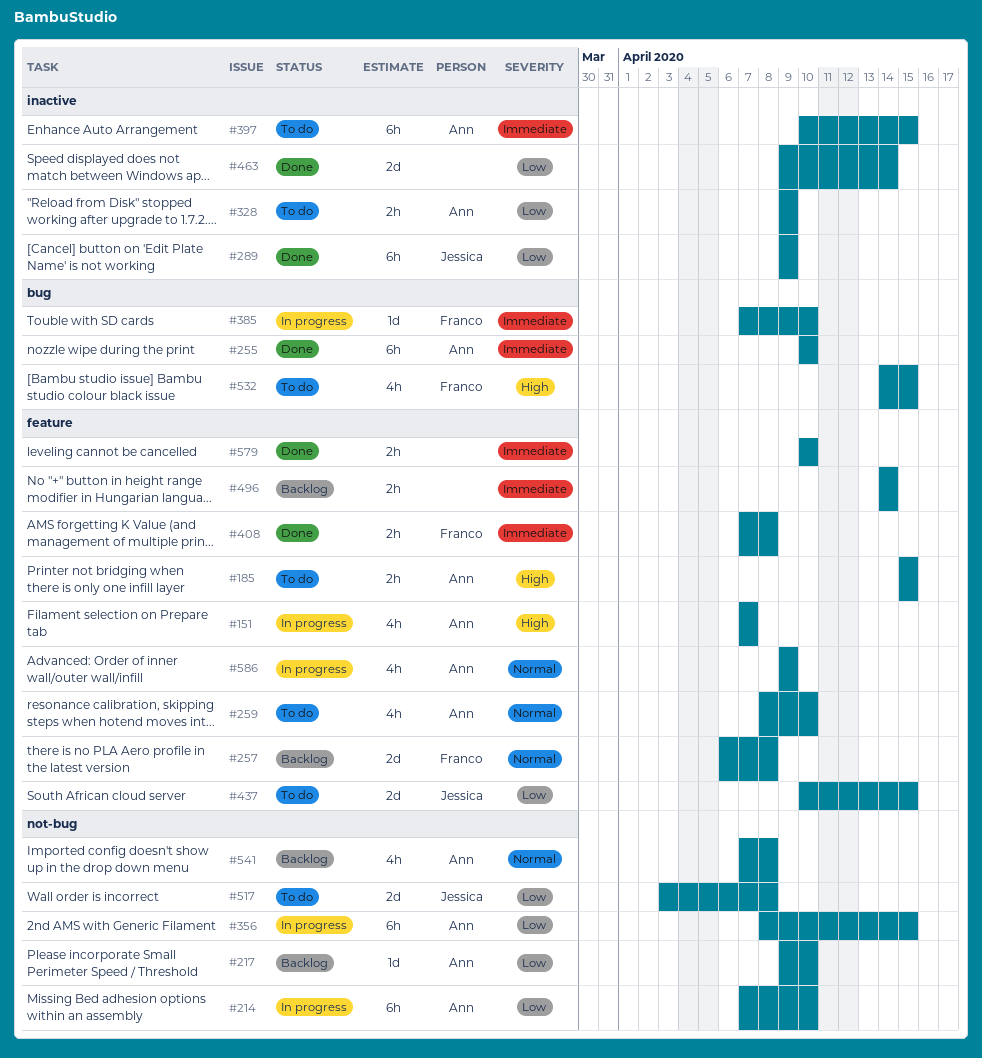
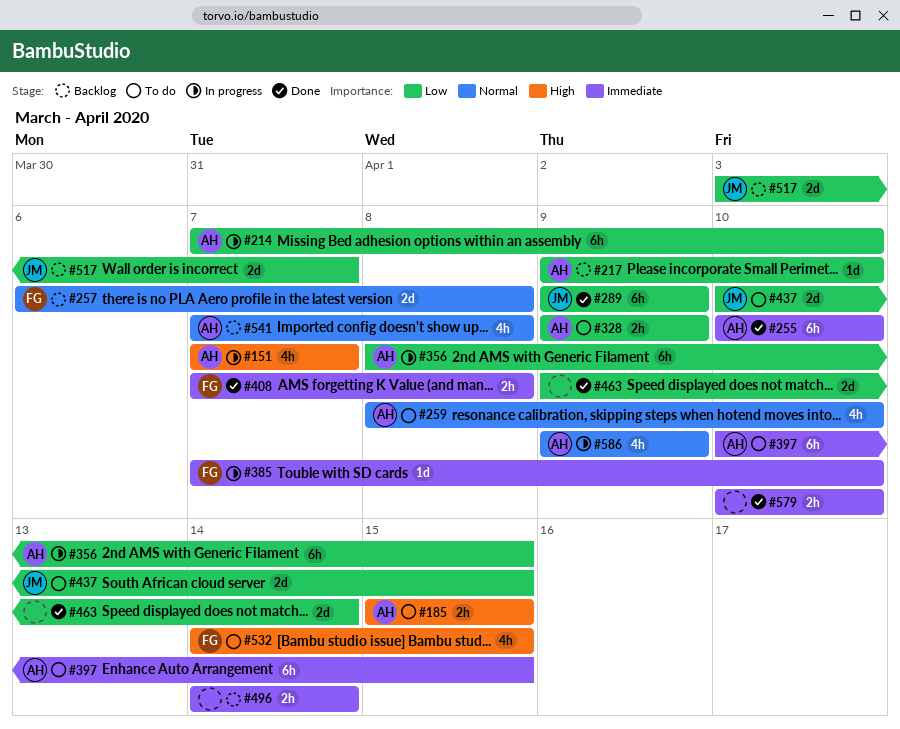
#517, status: To do -> Backlog
#517, due: Apr 8 -> Apr 7

